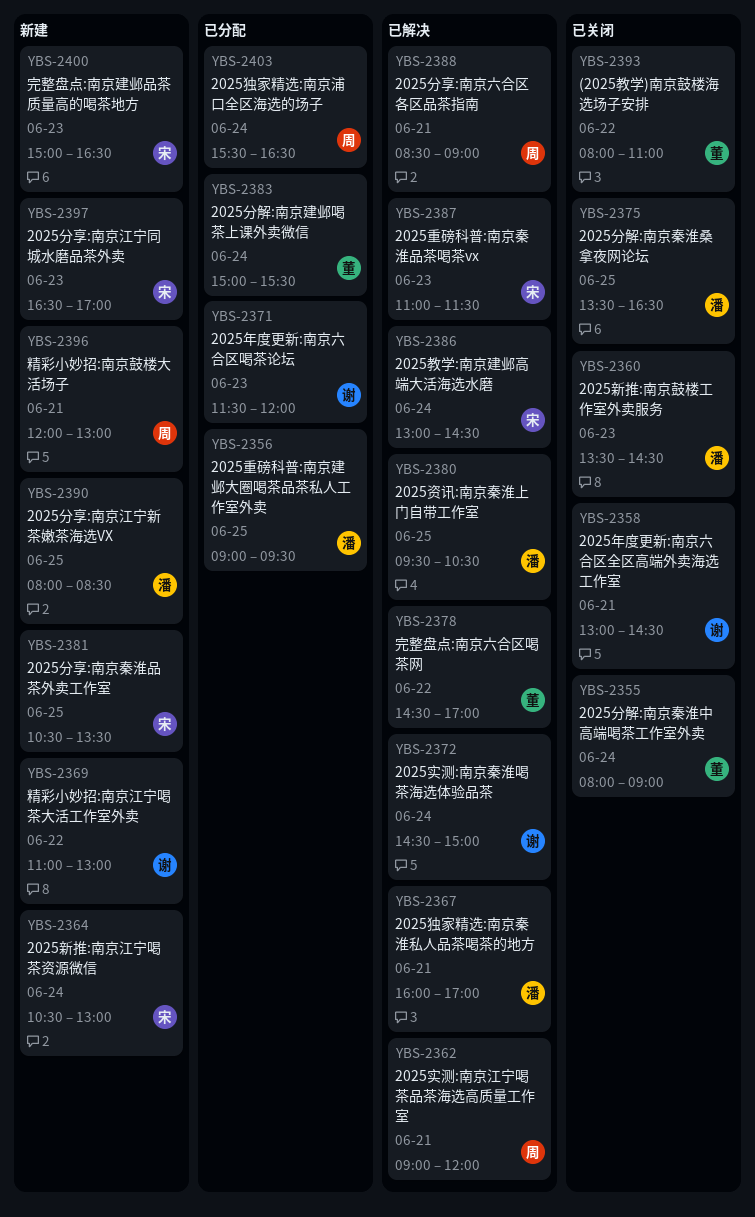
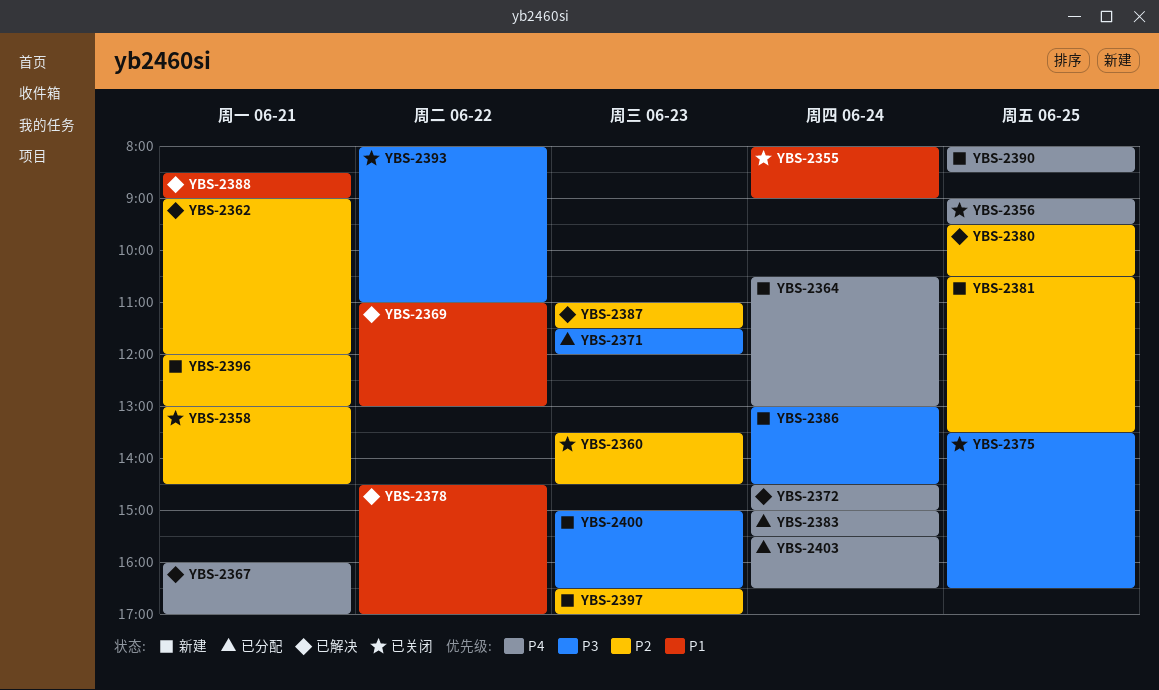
YBS-2356, status: 已分配 -> 已关闭
YBS-2369, status: 新建 -> 已解决
YBS-2386, status: 已解决 -> 新建

